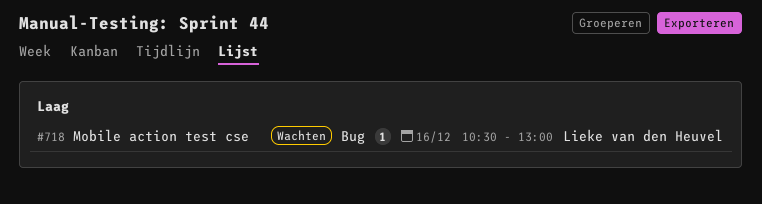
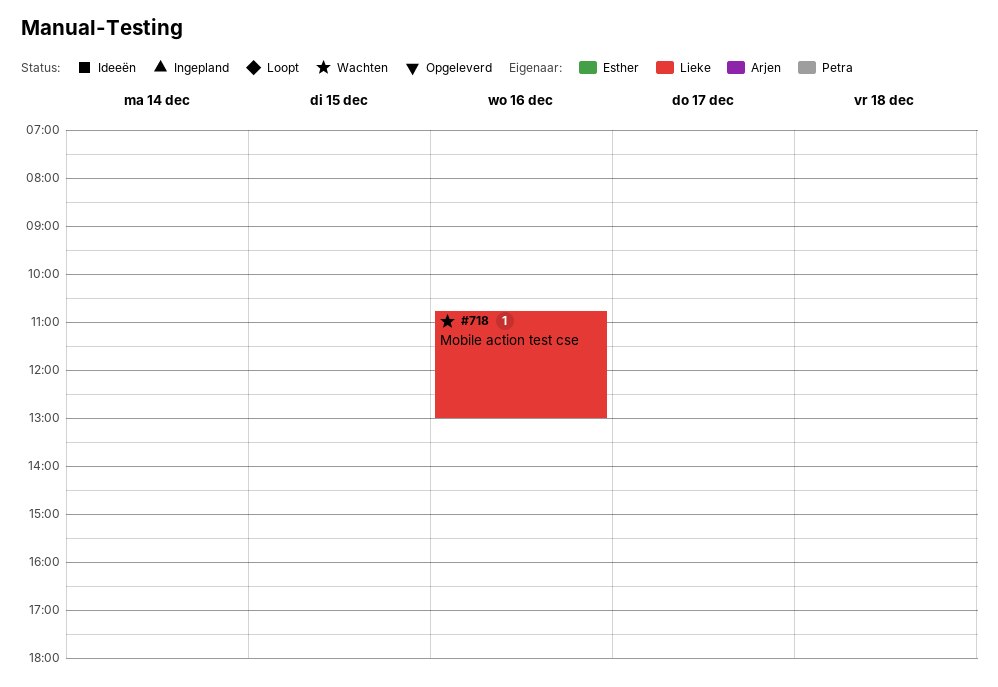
#718, begins: 10:30 -> 10:45

